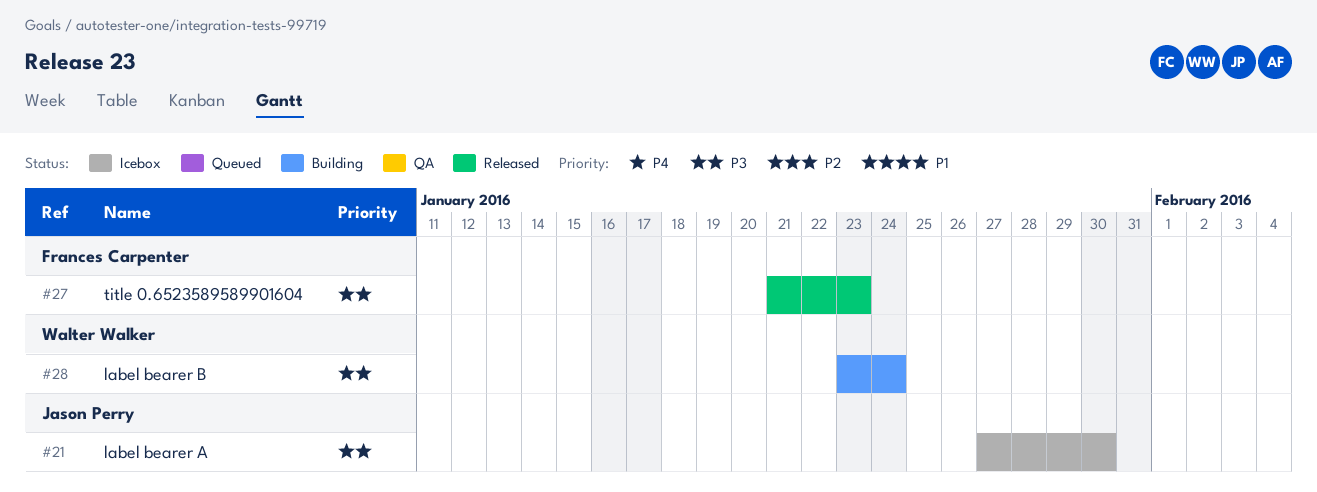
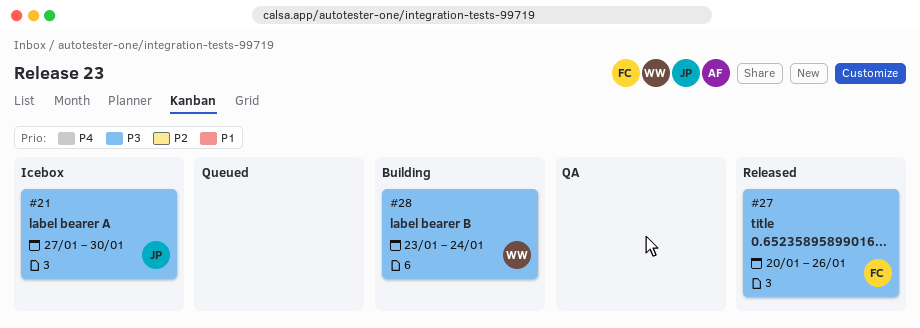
#27, start: Jan 21 -> Jan 20
#27, due: Jan 23 -> Jan 26

